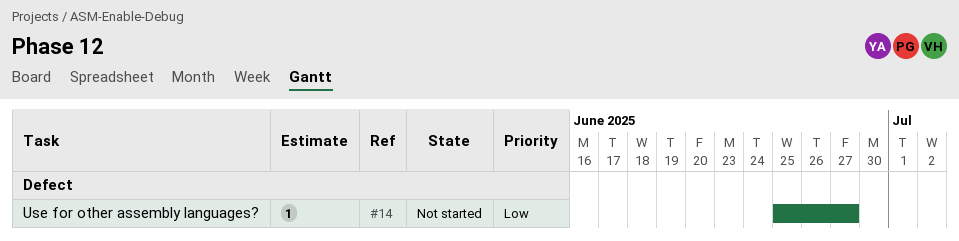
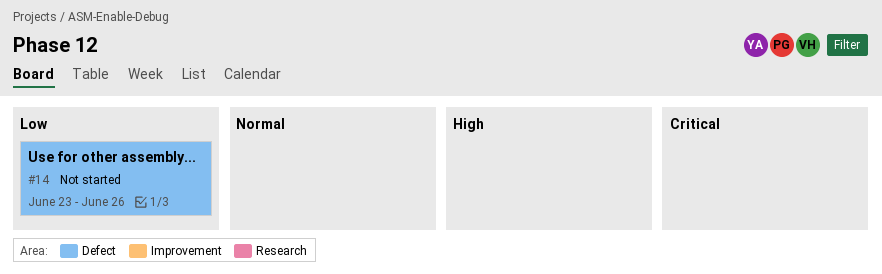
#14, start: Jun 25 -> Jun 23
#14, due: Jun 27 -> Jun 26

